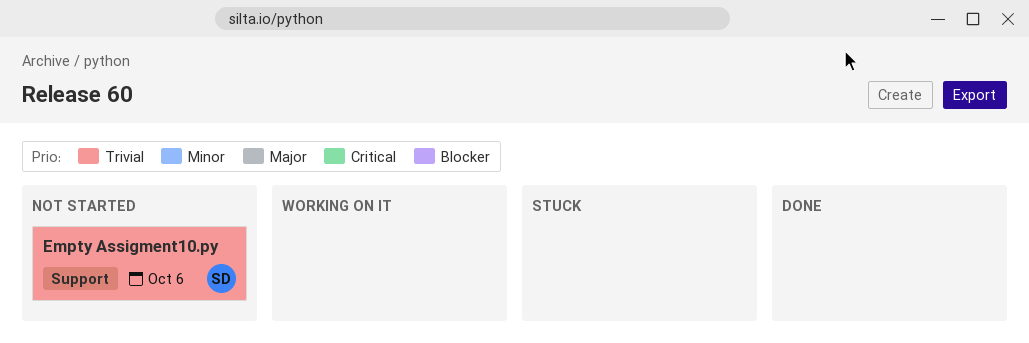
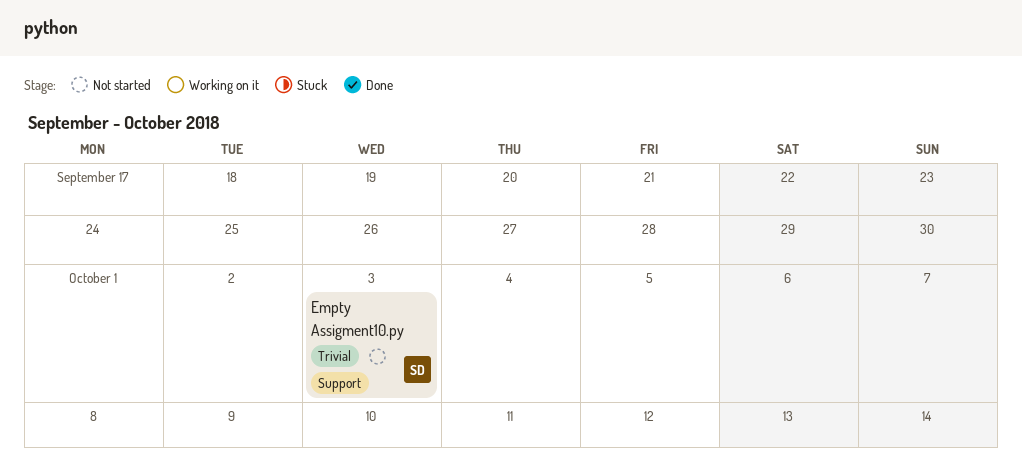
Empty Assigment10.py, due: Oct 6 -> Oct 3

